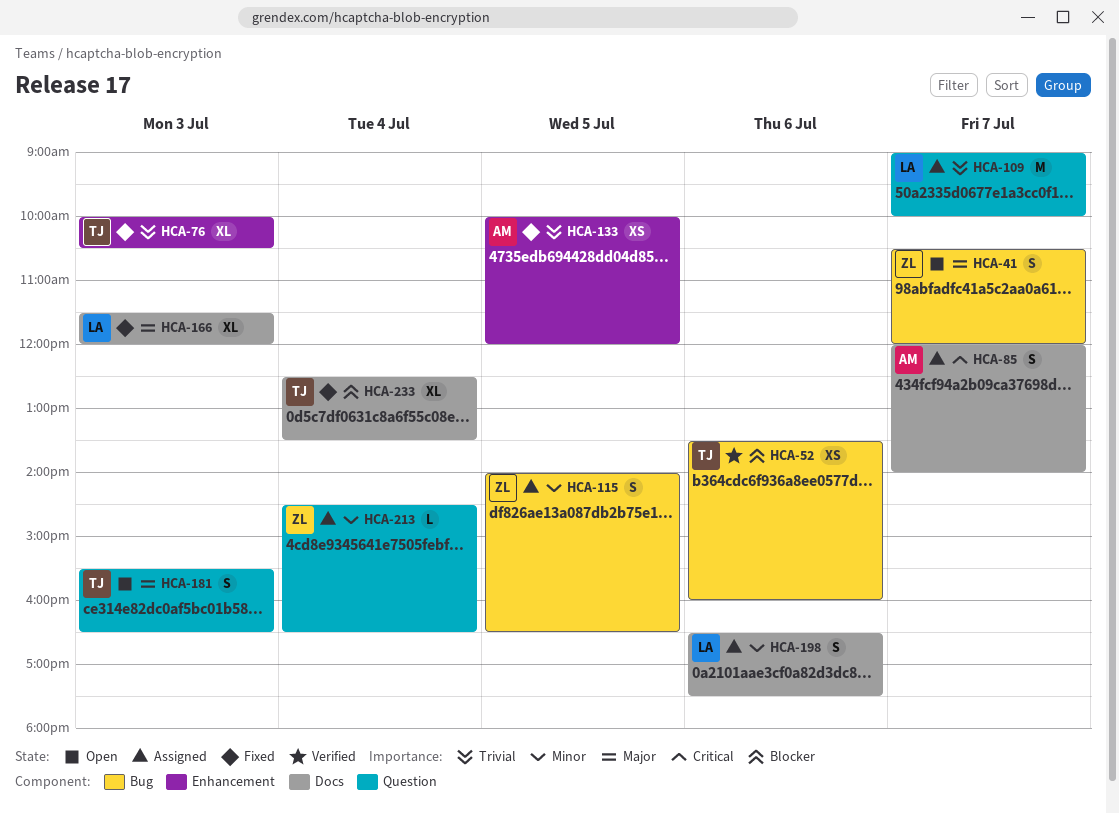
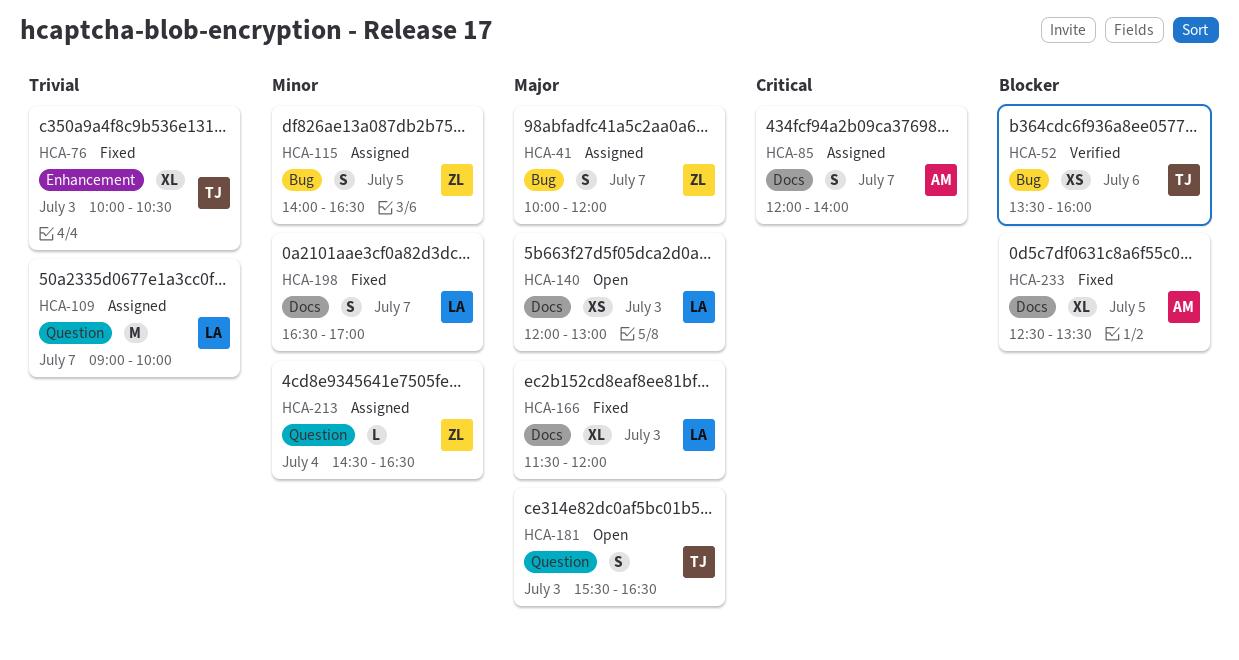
HCA-41, status: Open -> Assigned
HCA-41, begins: 10:30 -> 10:00
HCA-133: present -> none
HCA-140: none -> present
HCA-198, status: Assigned -> Fixed
HCA-198, day: Jul 6 -> Jul 7
HCA-198, ends: 17:30 -> 17:00
HCA-233, owner: TJ -> AM
HCA-233, day: Jul 4 -> Jul 5

